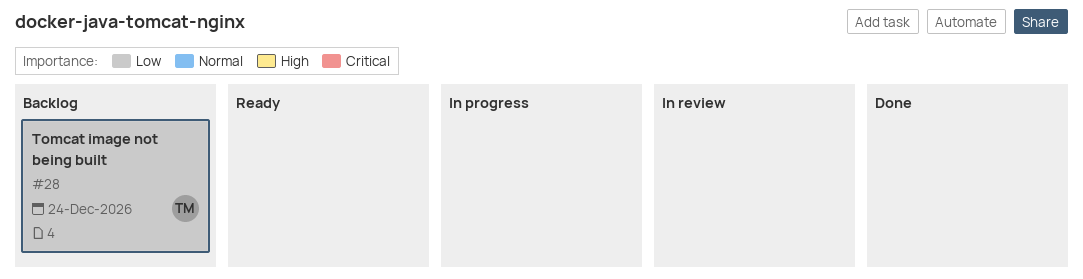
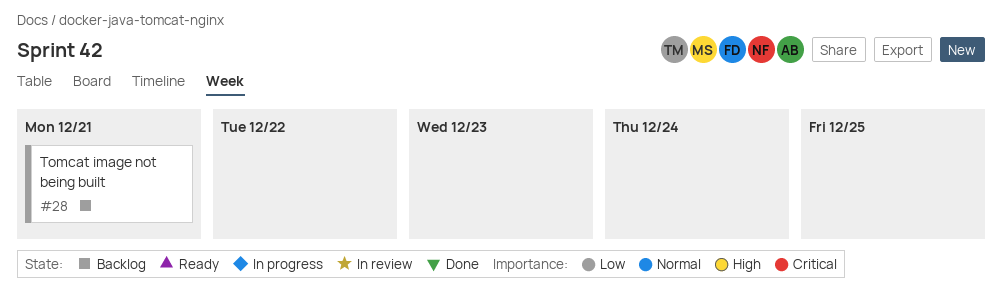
#28, due: Dec 24 -> Dec 21

